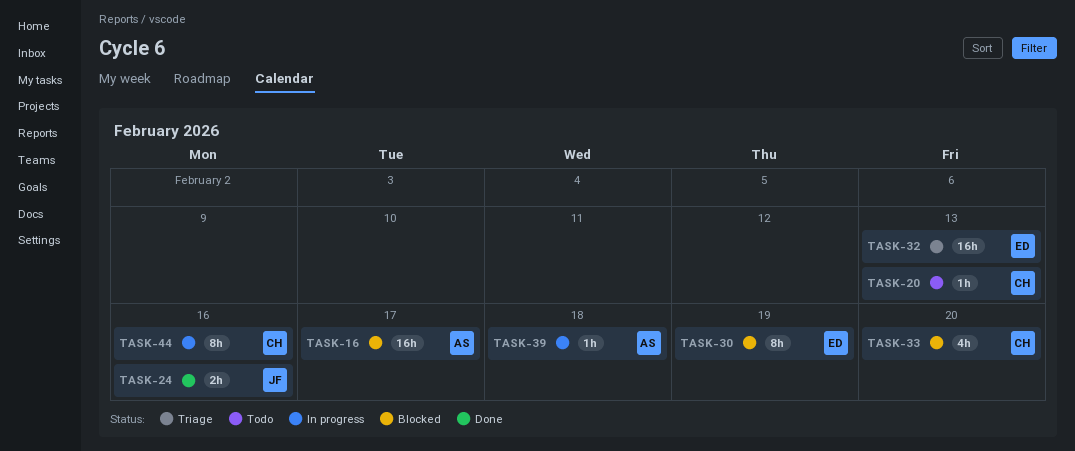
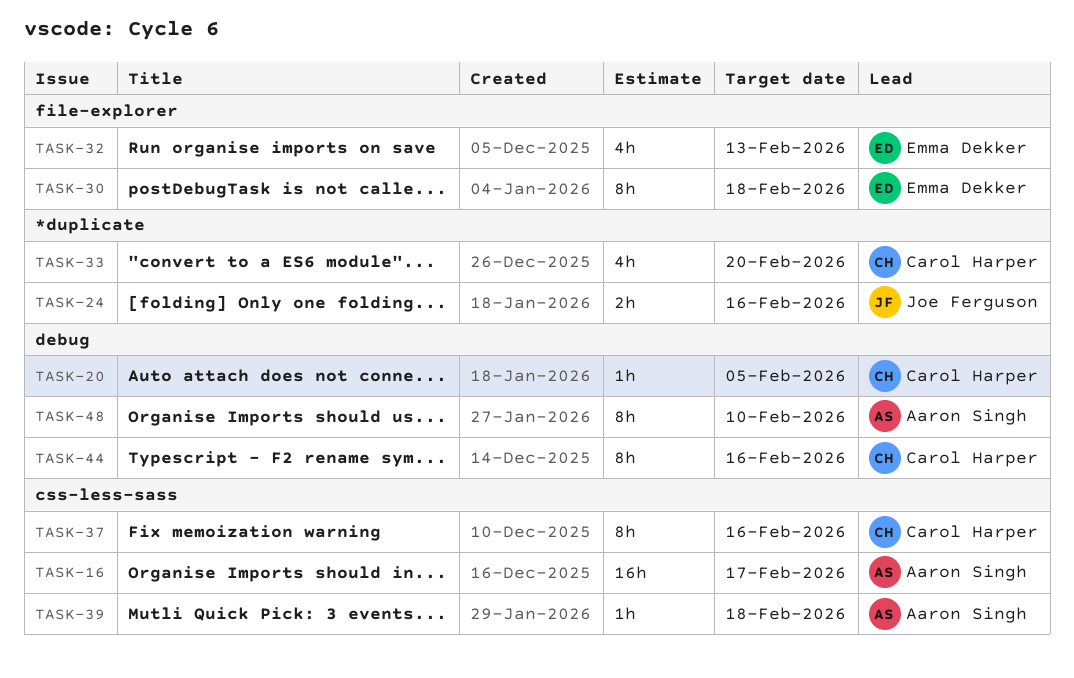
TASK-20, due: Feb 13 -> Feb 5
TASK-30, due: Feb 19 -> Feb 18
TASK-32, estimate: 16h -> 4h
TASK-37: none -> present
TASK-48: none -> present

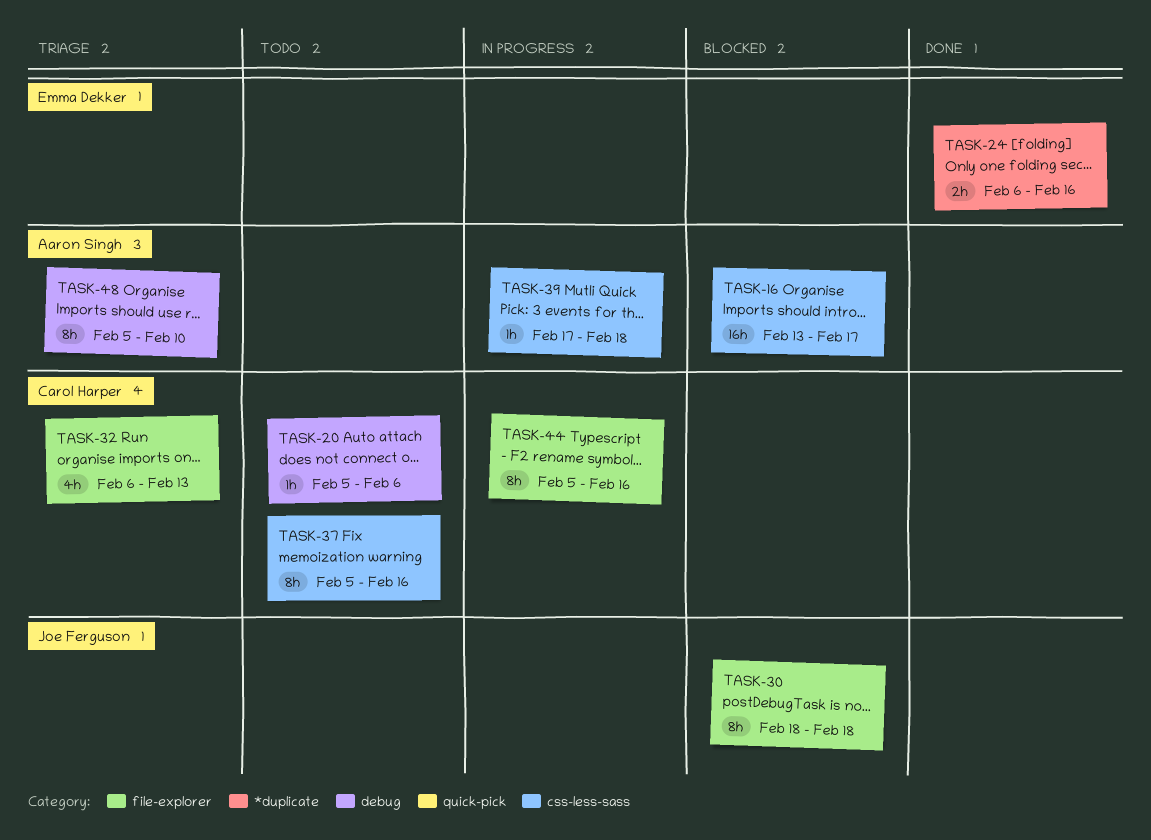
TASK-20, due: Feb 5 -> Feb 6
TASK-24, owner: Joe Ferguson -> Emma Dekker
TASK-30, owner: Emma Dekker -> Joe Ferguson
TASK-32, owner: Emma Dekker -> Carol Harper
TASK-33: present -> none
TASK-44, label: debug -> file-explorer

